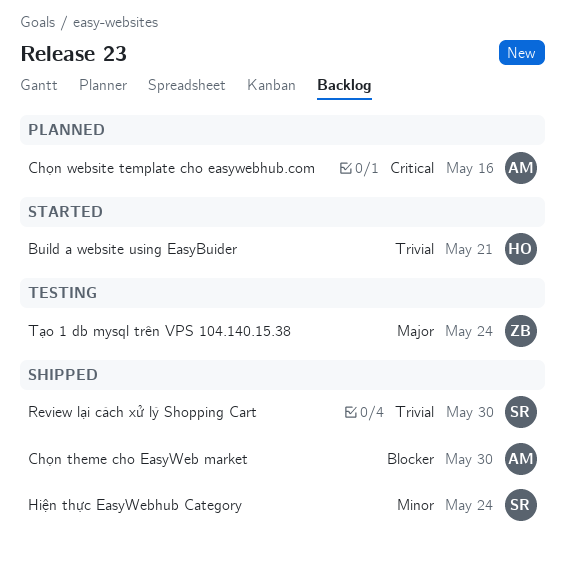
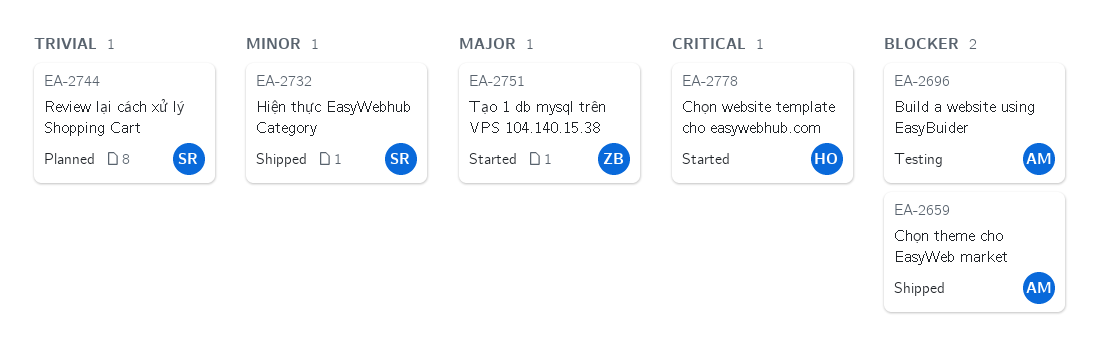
Build a website using EasyBuider, status: Started -> Testing
Build a website using EasyBuider, owner: HO -> AM
Build a website using EasyBuider, priority: Trivial -> Blocker
Chọn website template cho easywebhub.com, status: Planned -> Started
Chọn website template cho easywebhub.com, owner: AM -> HO
Review lại cách xử lý Shopping Cart, status: Shipped -> Planned
Tạo 1 db mysql trên VPS 104.140.15.38, status: Testing -> Started

